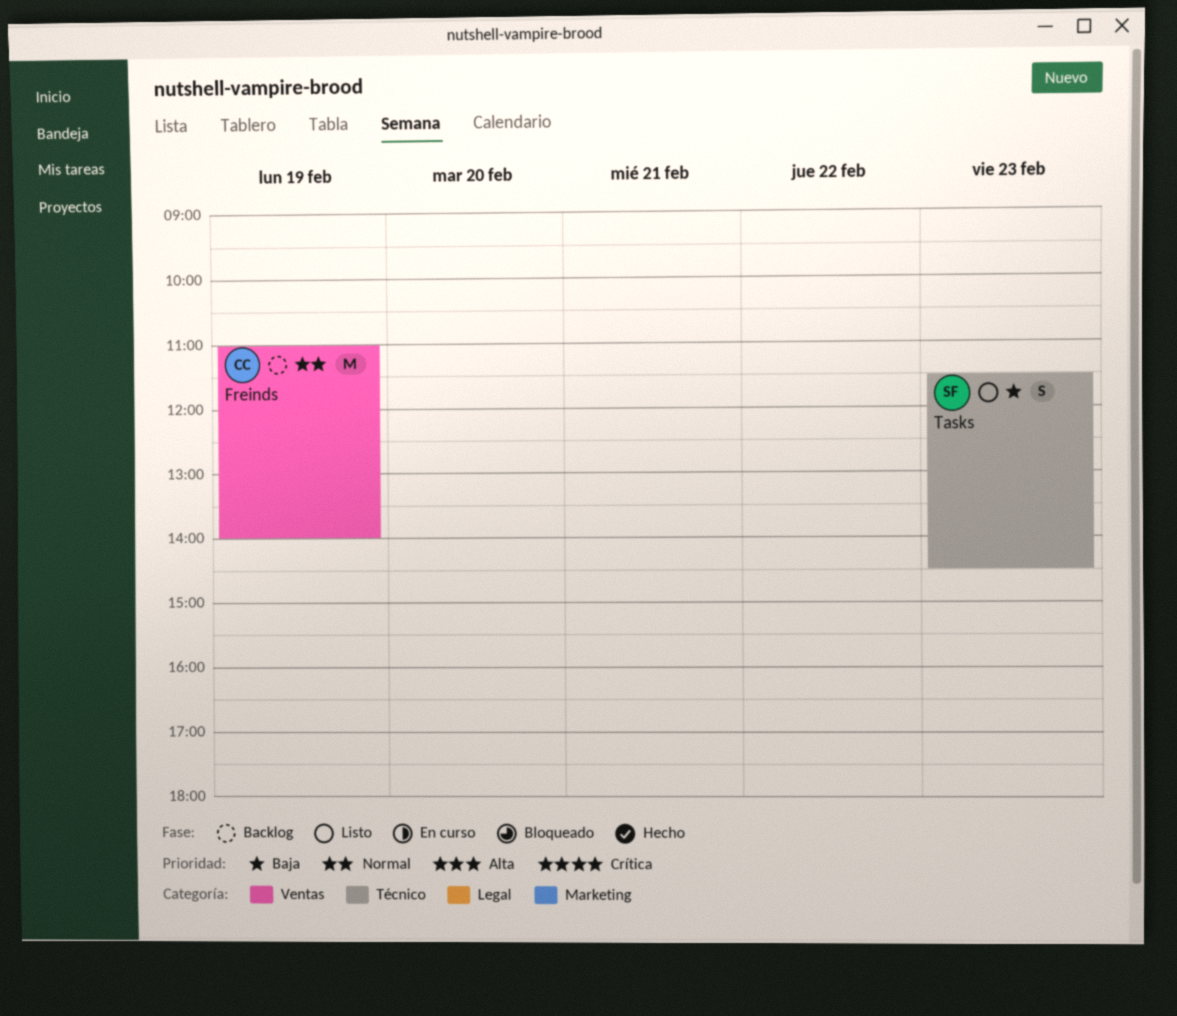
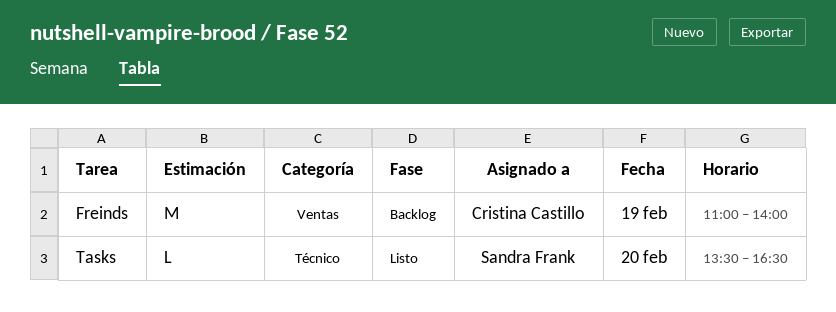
Tasks, estimate: S -> L
Tasks, day: Feb 23 -> Feb 20
Tasks, begins: 11:30 -> 13:30
Tasks, ends: 14:30 -> 16:30

